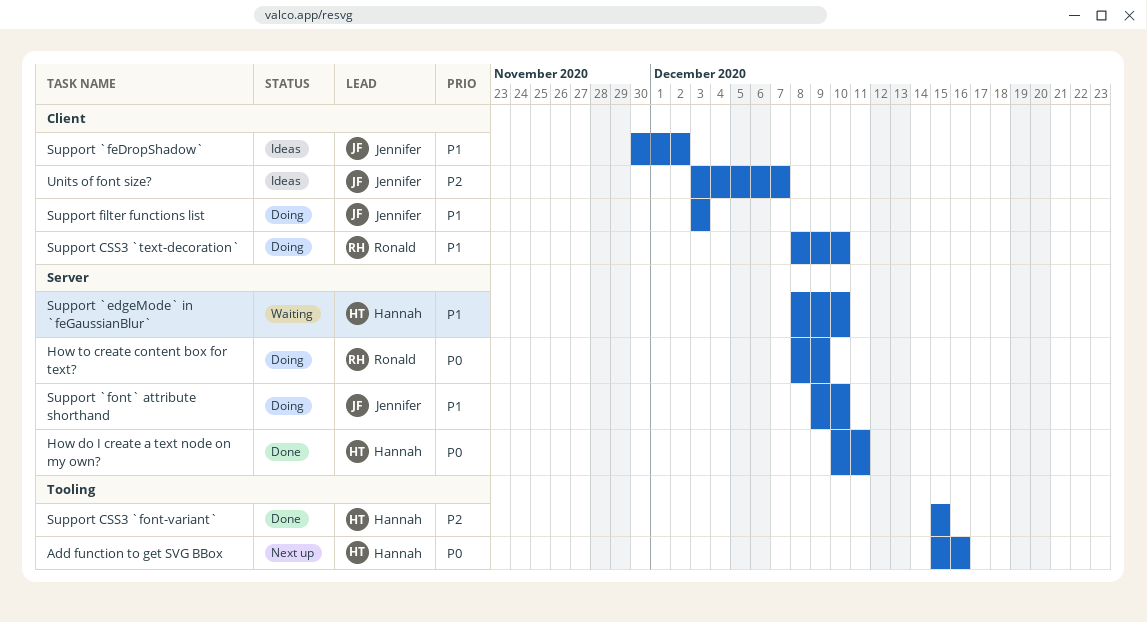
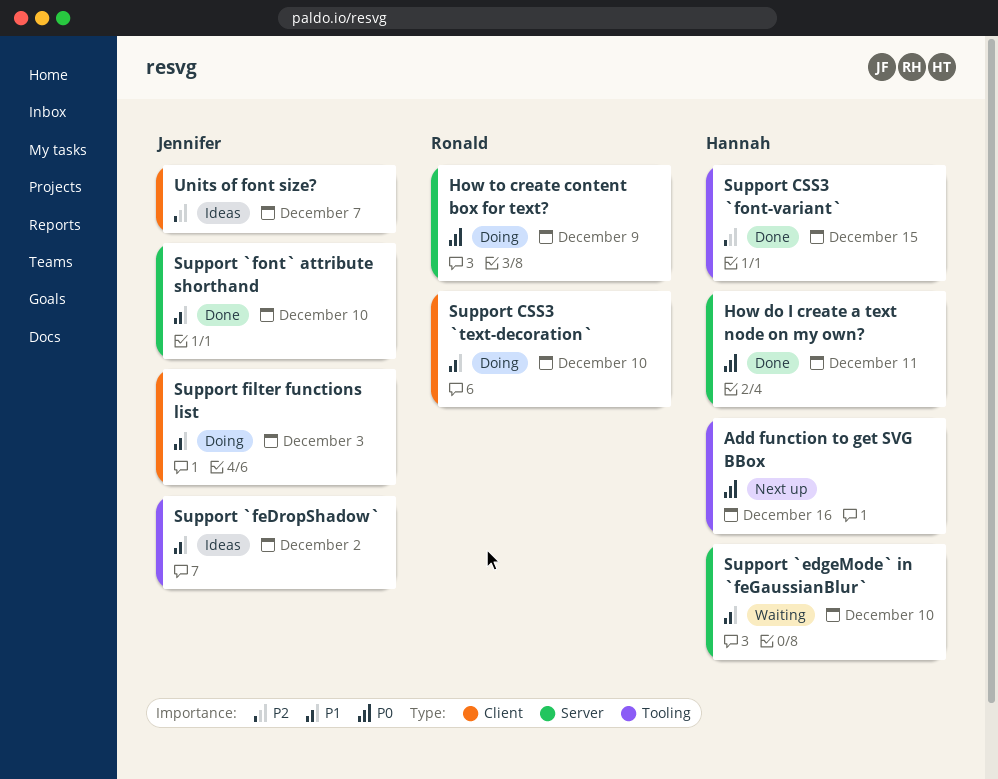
Support `feDropShadow`, label: Client -> Tooling
Support `font` attribute shorthand, status: Doing -> Done

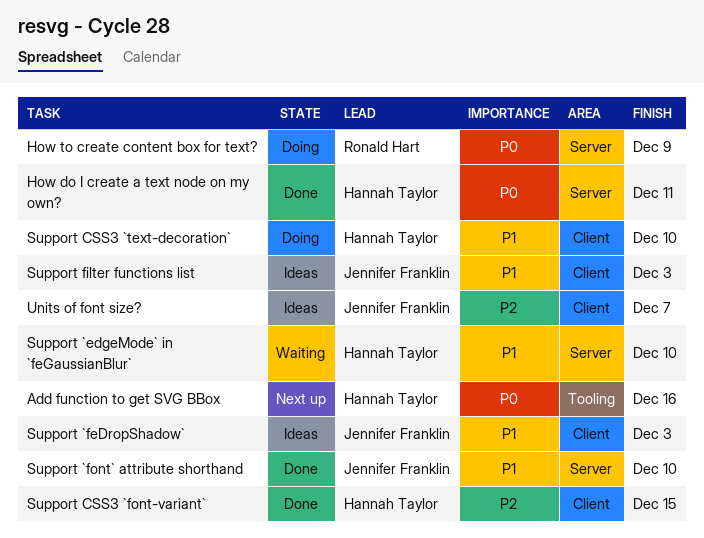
Support `feDropShadow`, label: Tooling -> Client
Support `feDropShadow`, due: Dec 2 -> Dec 3
Support CSS3 `font-variant`, label: Tooling -> Client
Support CSS3 `text-decoration`, owner: Ronald Hart -> Hannah Taylor
Support filter functions list, status: Doing -> Ideas

